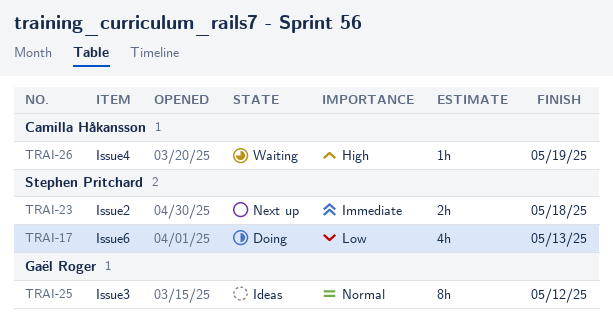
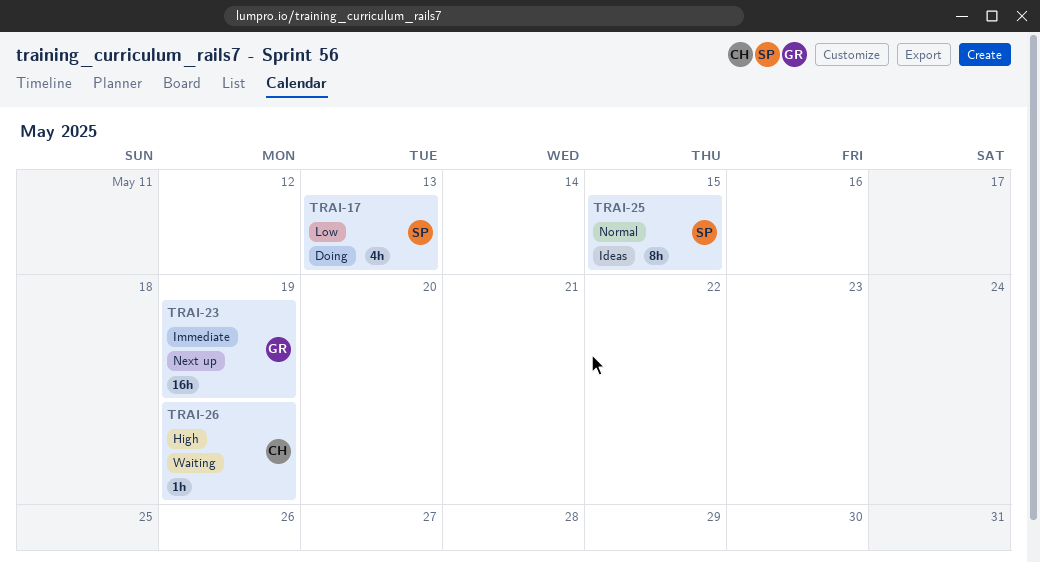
TRAI-23, owner: Stephen Pritchard -> Gaël Roger
TRAI-23, estimate: 2h -> 16h
TRAI-23, due: May 18 -> May 19
TRAI-25, owner: Gaël Roger -> Stephen Pritchard
TRAI-25, due: May 12 -> May 15

